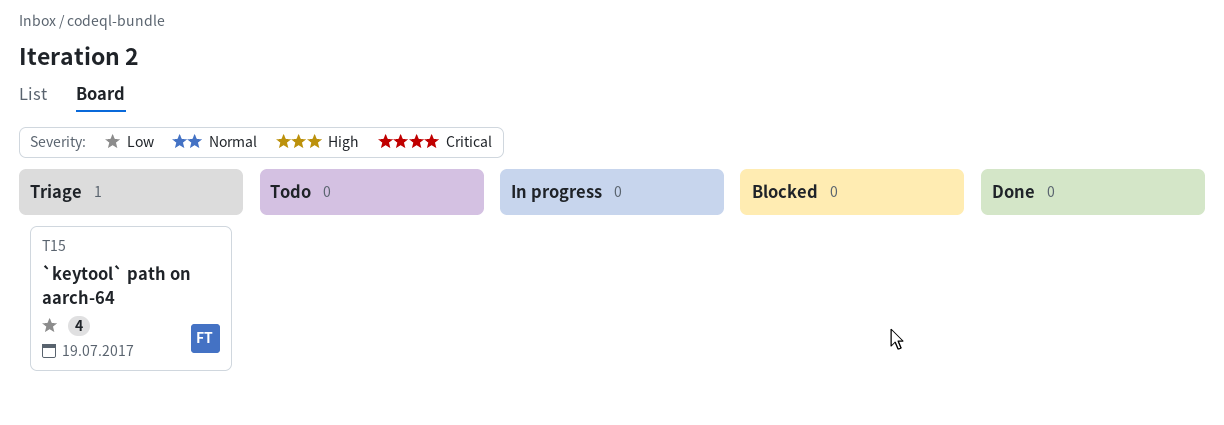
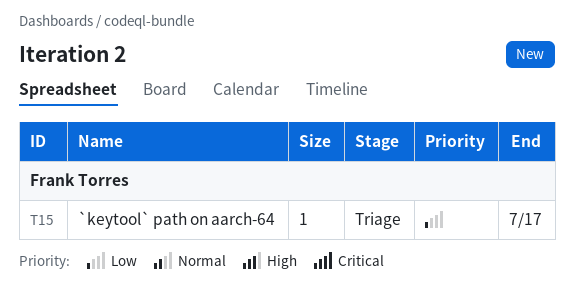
T15, estimate: 4 -> 1
T15, due: Jul 19 -> Jul 17

